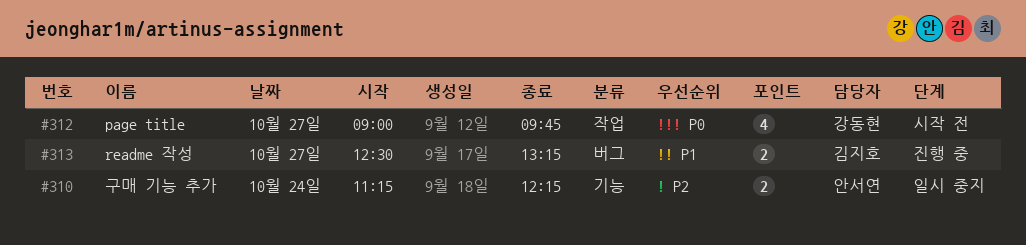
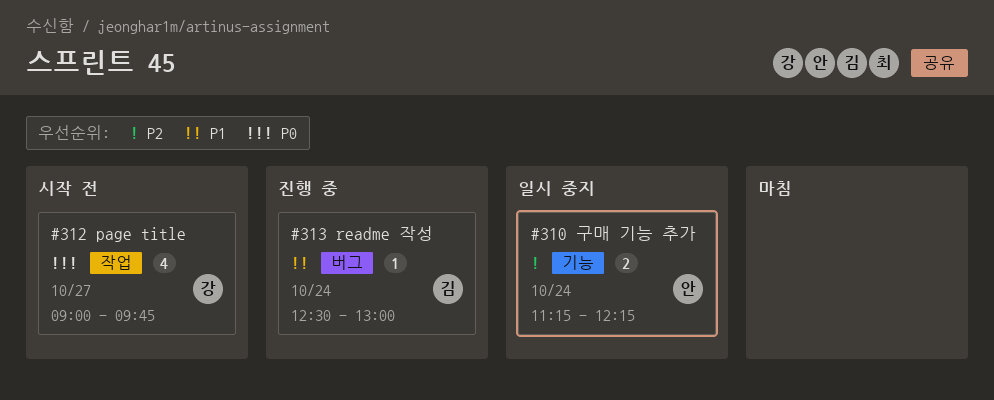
#313, estimate: 2 -> 1
#313, day: Oct 27 -> Oct 24
#313, ends: 13:15 -> 13:00

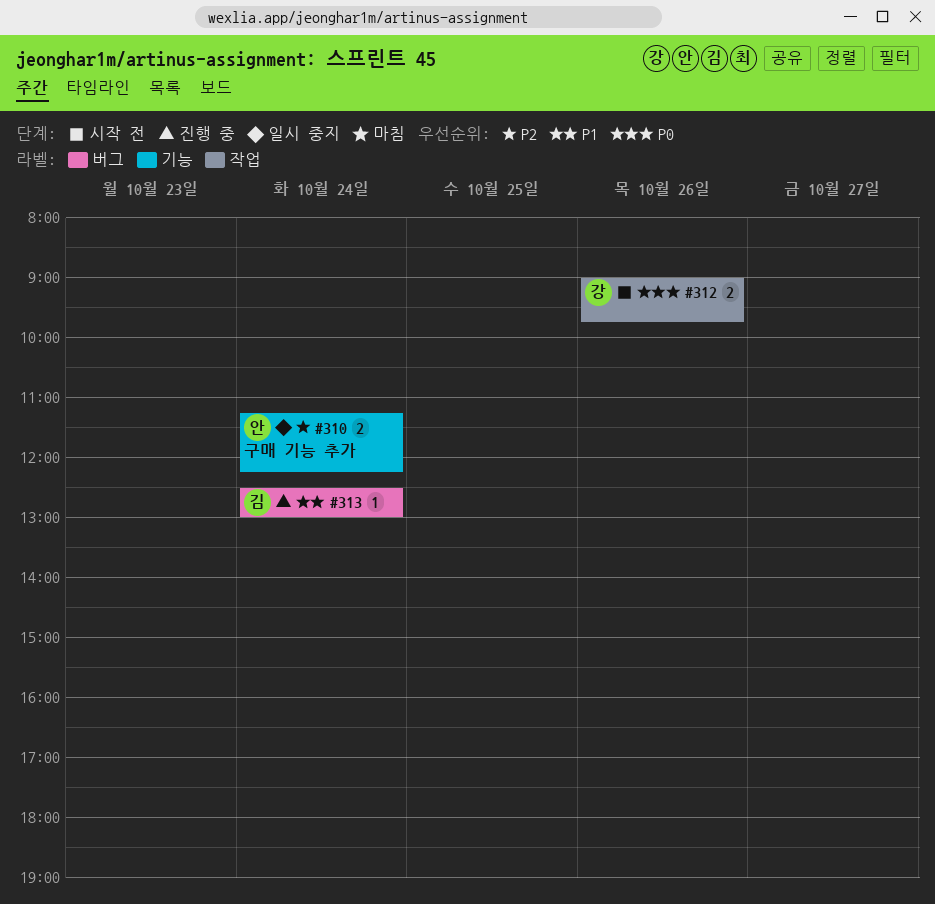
#312, estimate: 4 -> 2
#312, day: Oct 27 -> Oct 26

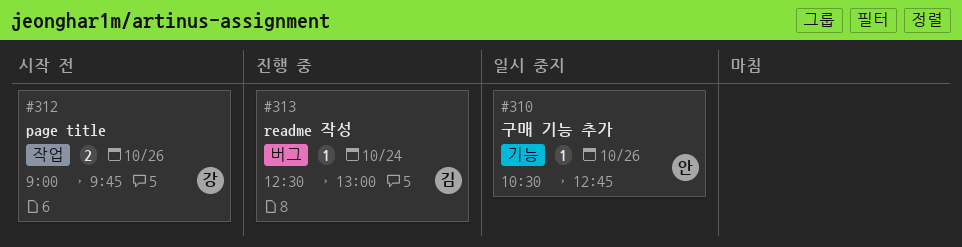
#310, estimate: 2 -> 1
#310, day: Oct 24 -> Oct 26
#310, begins: 11:15 -> 10:30
#310, ends: 12:15 -> 12:45

